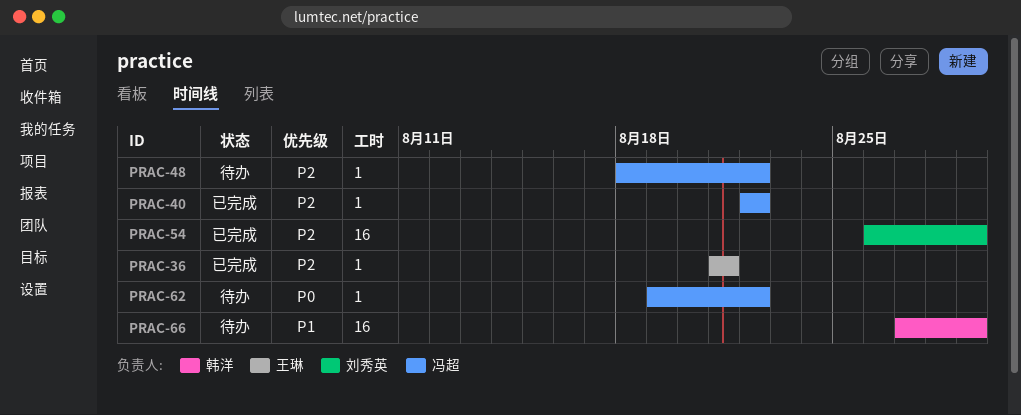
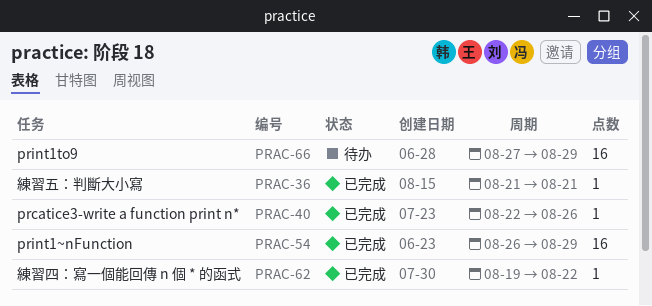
PRAC-40, due: Aug 22 -> Aug 26
PRAC-48: present -> none
PRAC-62, status: 待办 -> 已完成

